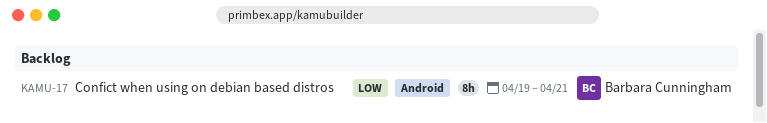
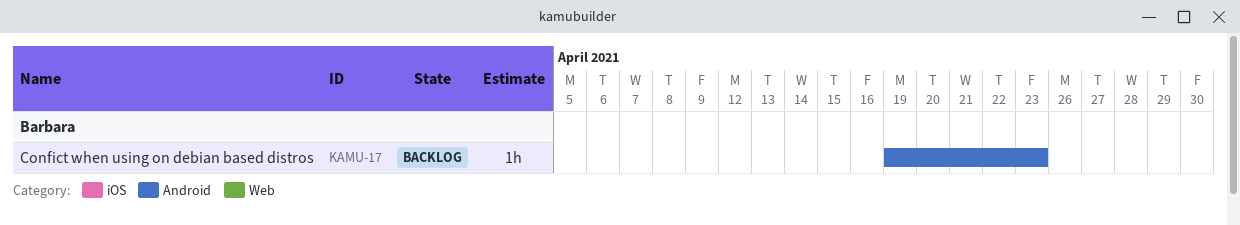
KAMU-17, estimate: 8h -> 1h
KAMU-17, due: Apr 21 -> Apr 23

